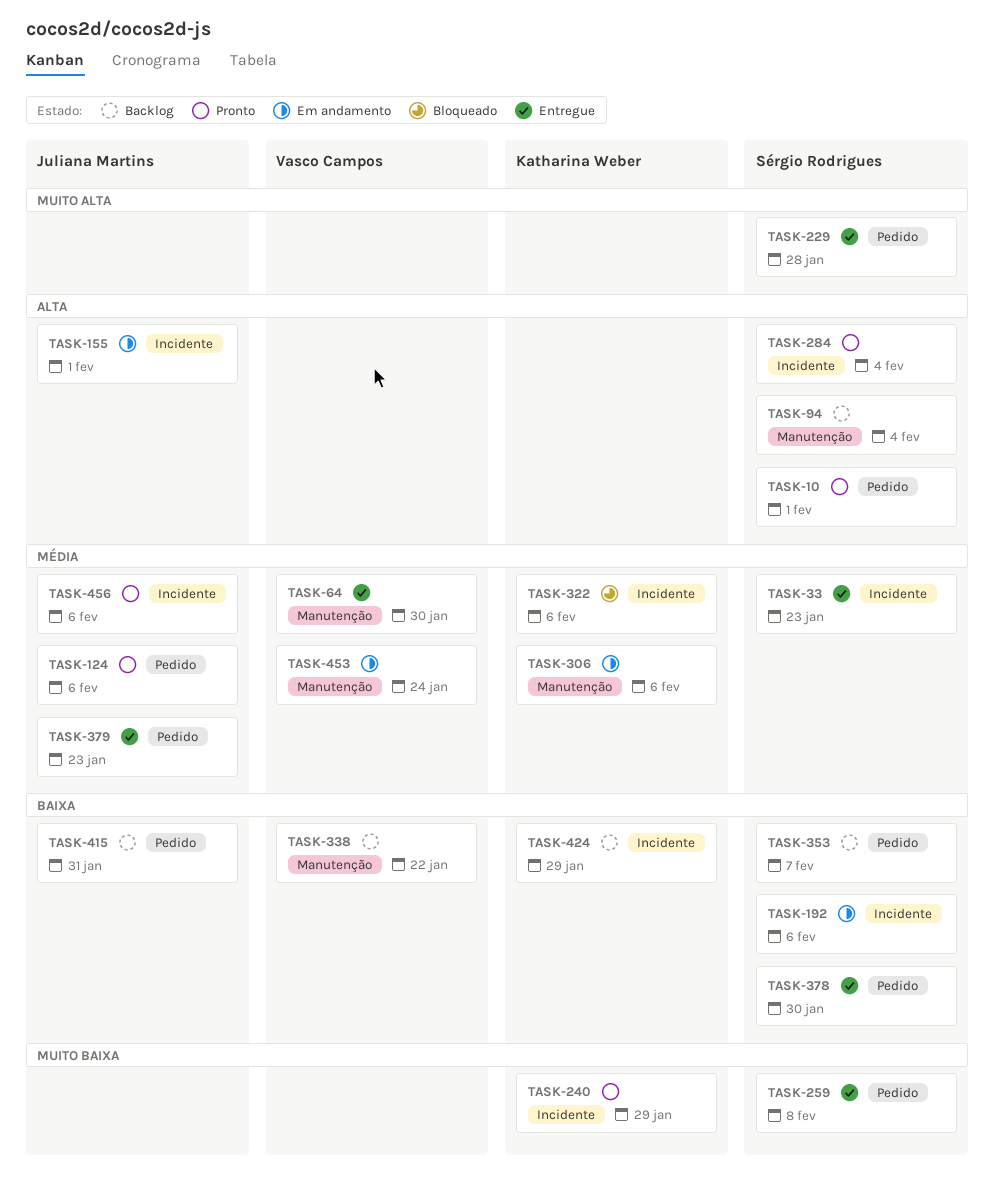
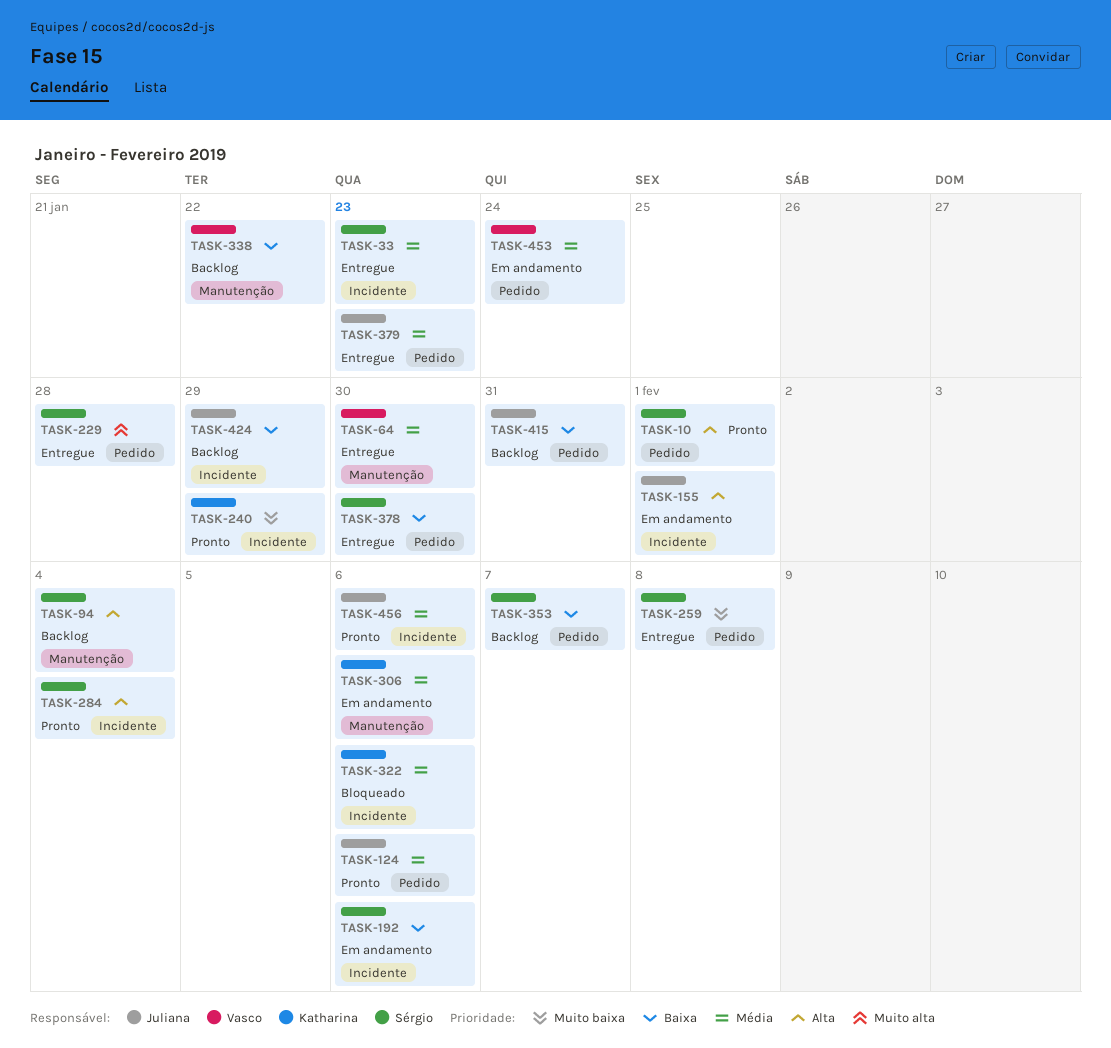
TASK-424, owner: Katharina Weber -> Juliana Martins
TASK-453, label: Manutenção -> Pedido

